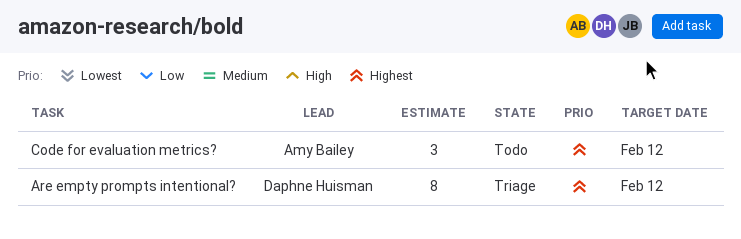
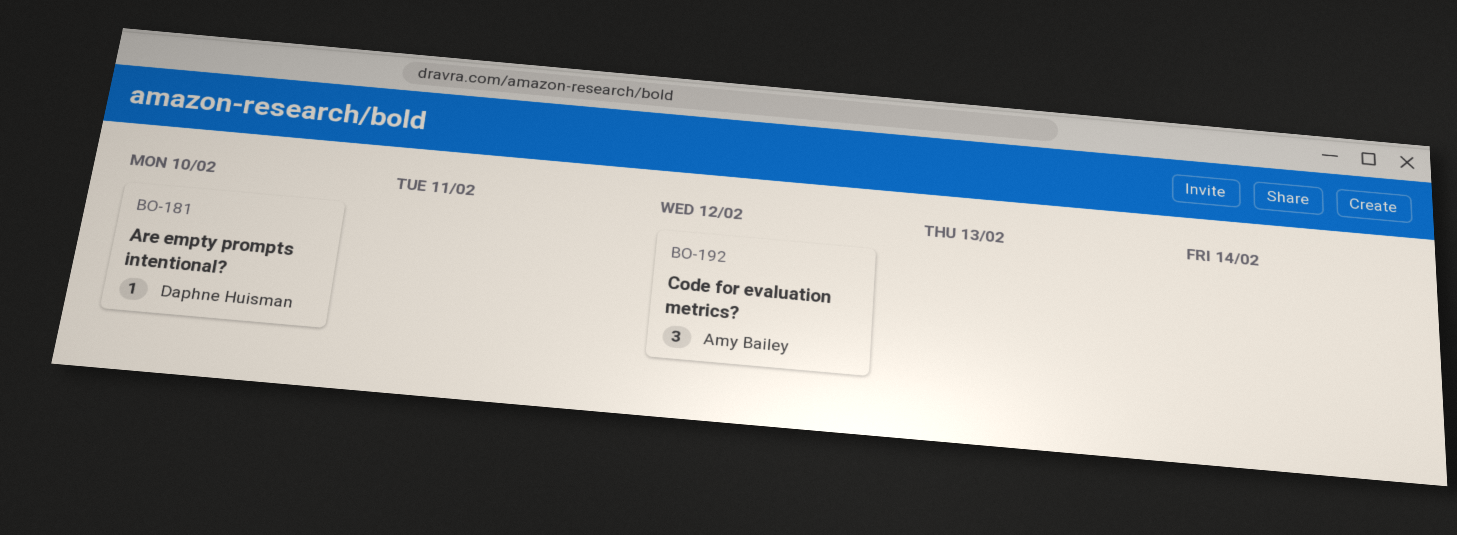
Are empty prompts intentional?, estimate: 8 -> 1
Are empty prompts intentional?, due: Feb 12 -> Feb 10

